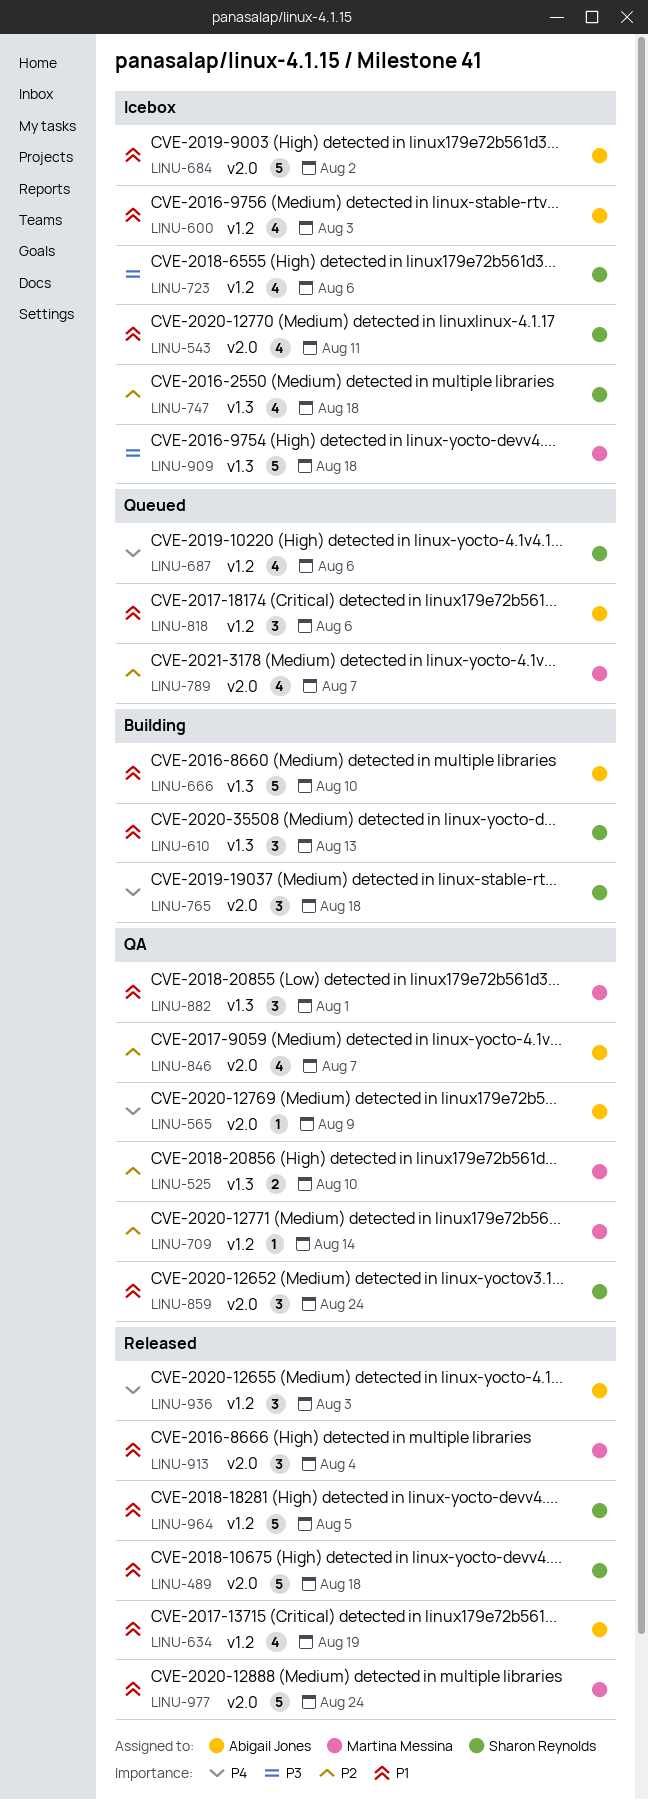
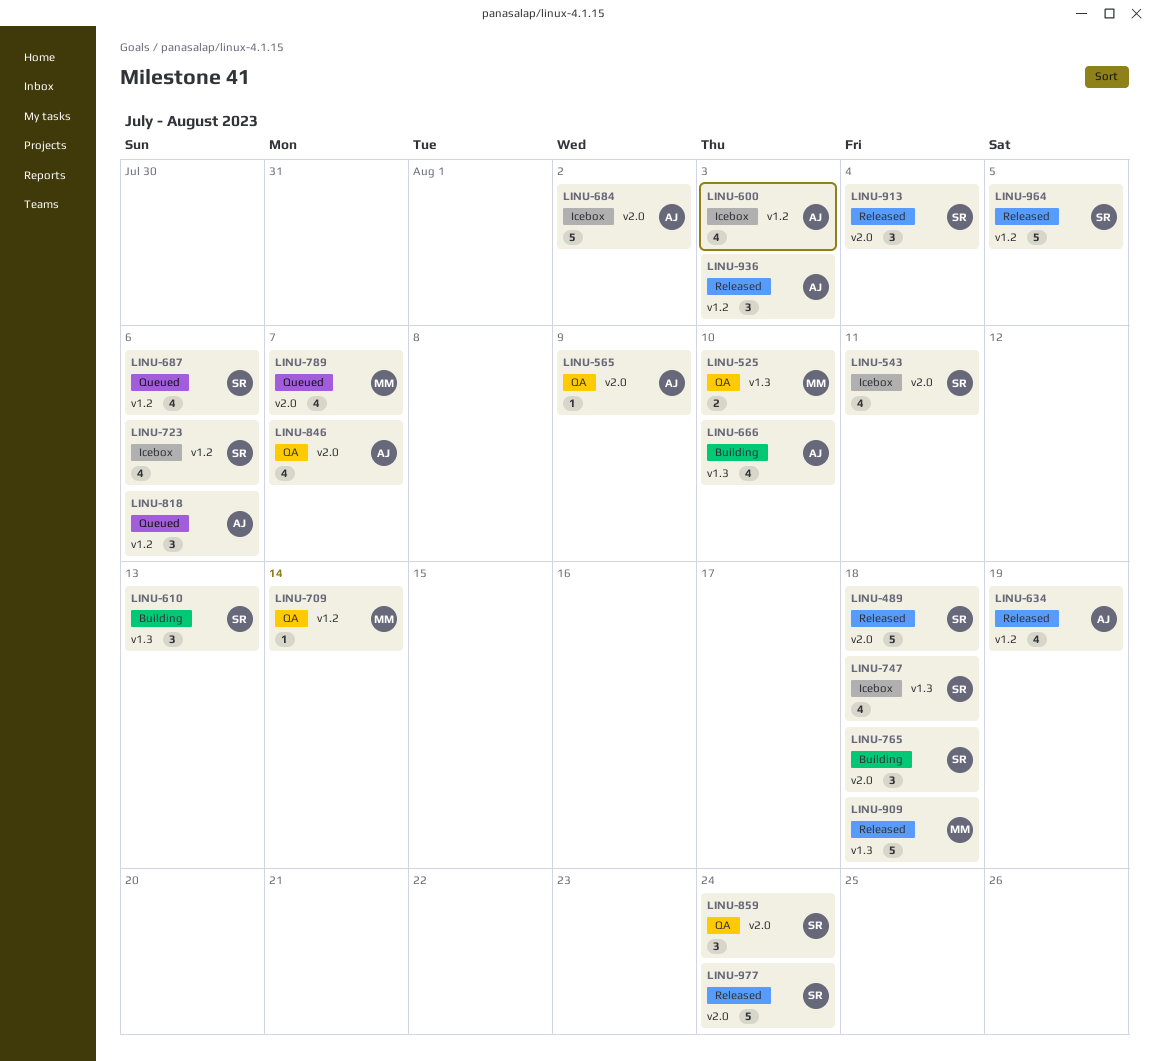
LINU-666, estimate: 5 -> 4
LINU-882: present -> none
LINU-909, status: Icebox -> Released
LINU-913, owner: Martina Messina -> Sharon Reynolds
LINU-977, owner: Martina Messina -> Sharon Reynolds

